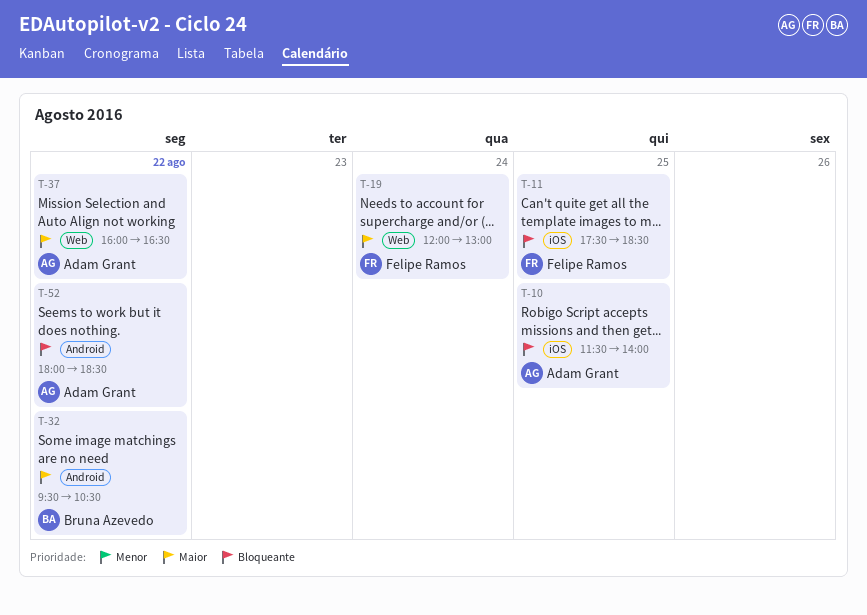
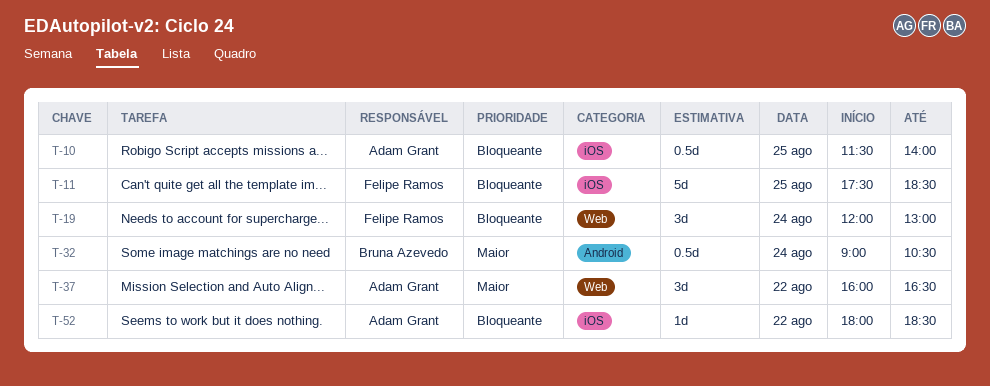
T-19, priority: Maior -> Bloqueante
T-32, day: Aug 22 -> Aug 24
T-32, begins: 09:30 -> 09:00
T-52, label: Android -> iOS

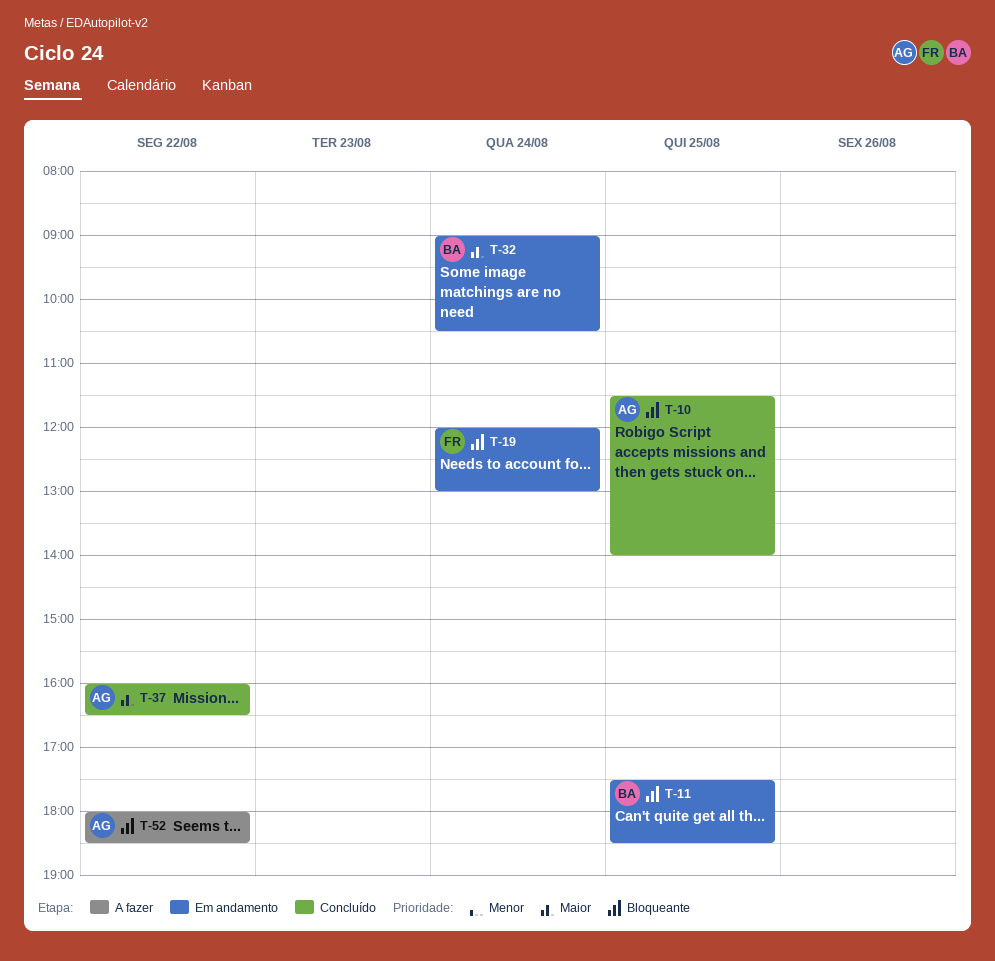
T-11, owner: Felipe Ramos -> Bruna Azevedo

